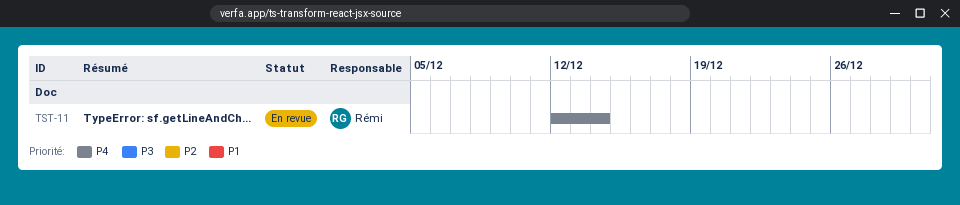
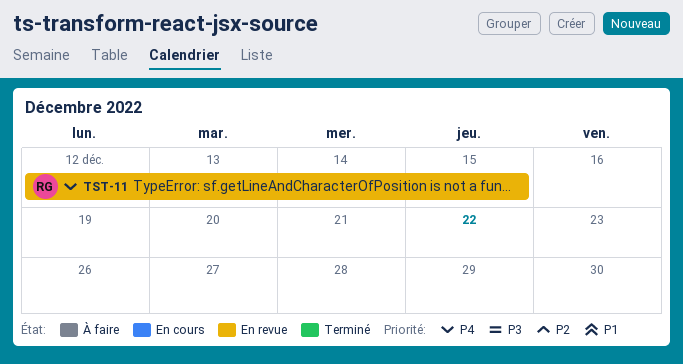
TST-11, due: Dec 14 -> Dec 15

